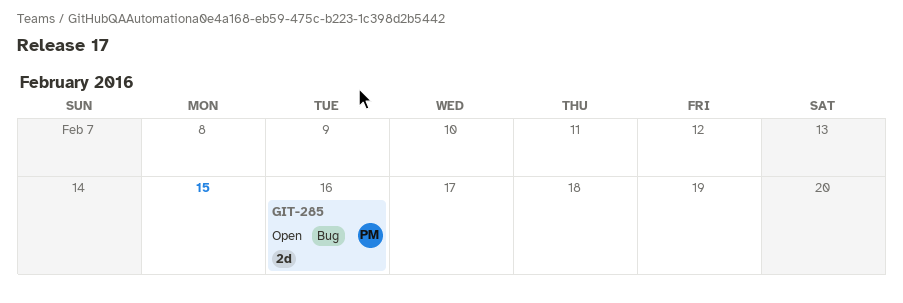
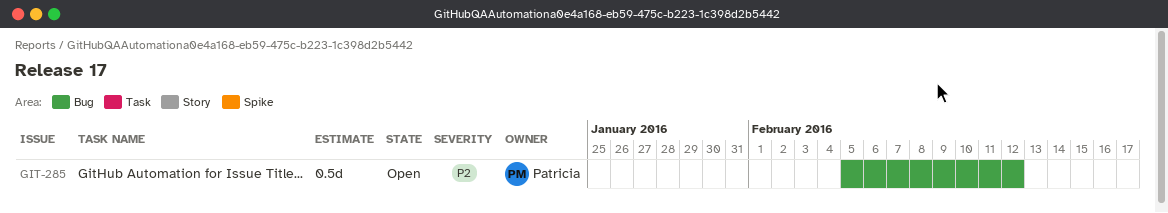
GIT-285, estimate: 2d -> 0.5d
GIT-285, due: Feb 16 -> Feb 12

